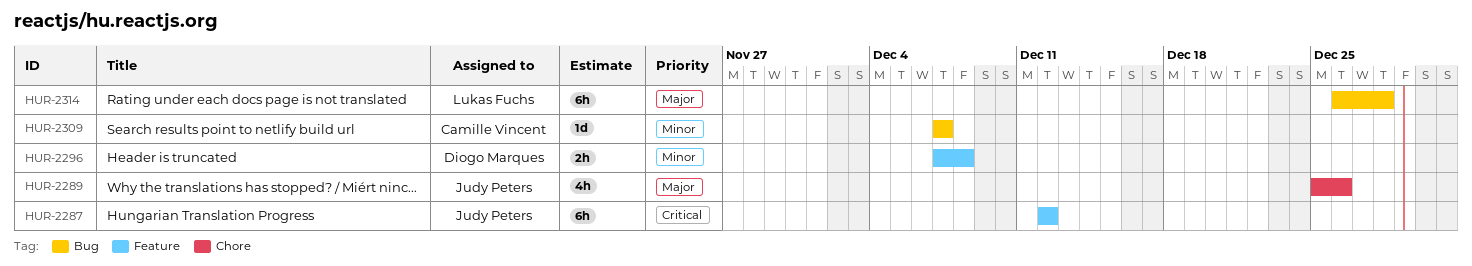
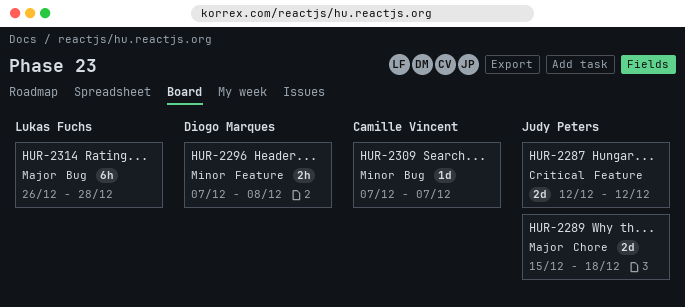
HUR-2287, estimate: 6h -> 2d
HUR-2289, estimate: 4h -> 2d
HUR-2289, start: Dec 25 -> Dec 15
HUR-2289, due: Dec 26 -> Dec 18

